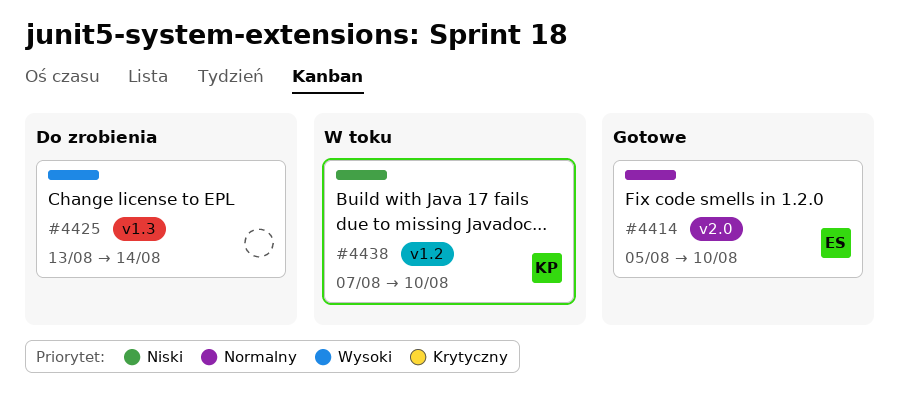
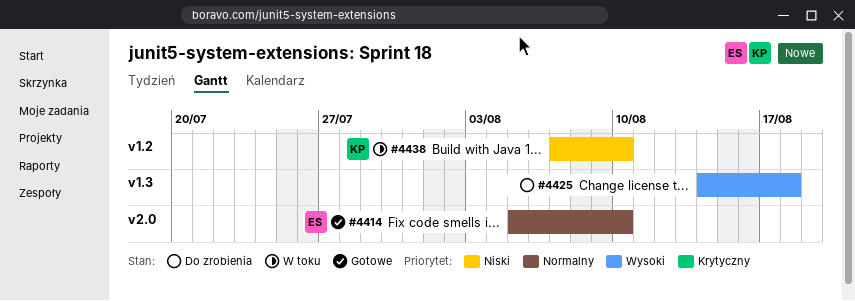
#4425, start: Aug 13 -> Aug 14
#4425, due: Aug 14 -> Aug 18

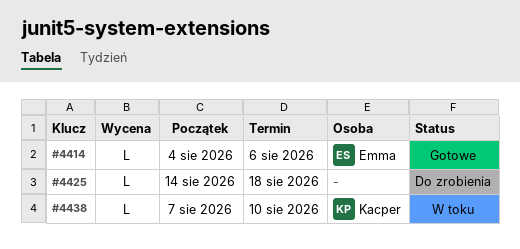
#4414, start: Aug 5 -> Aug 4
#4414, due: Aug 10 -> Aug 6

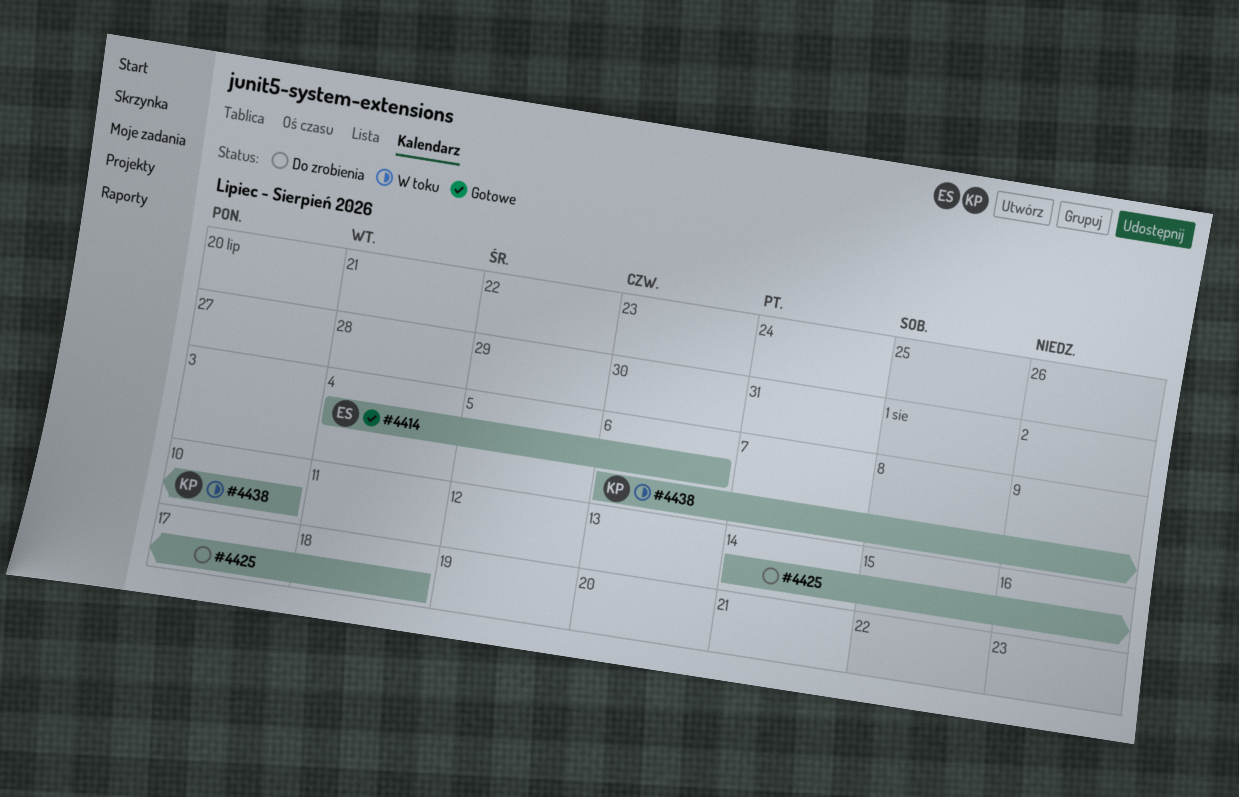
#4438, start: Aug 7 -> Aug 6

